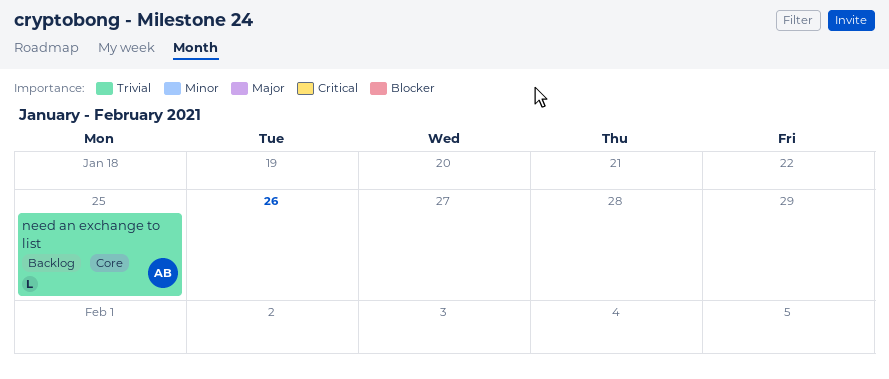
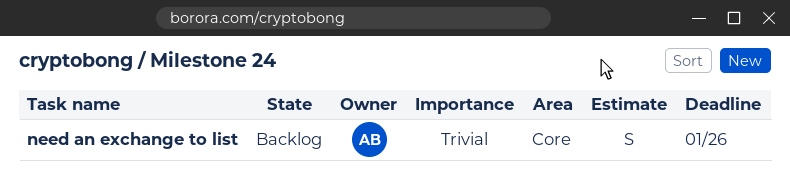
need an exchange to list, estimate: L -> S
need an exchange to list, due: Jan 25 -> Jan 26

